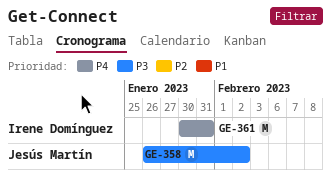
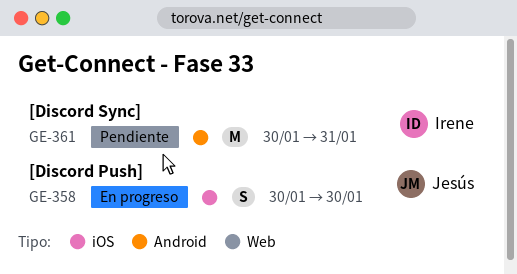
GE-358, estimate: M -> S
GE-358, start: Jan 26 -> Jan 30
GE-358, due: Feb 2 -> Jan 30

